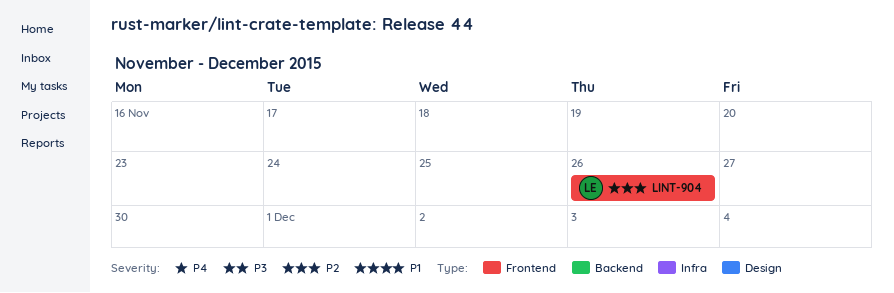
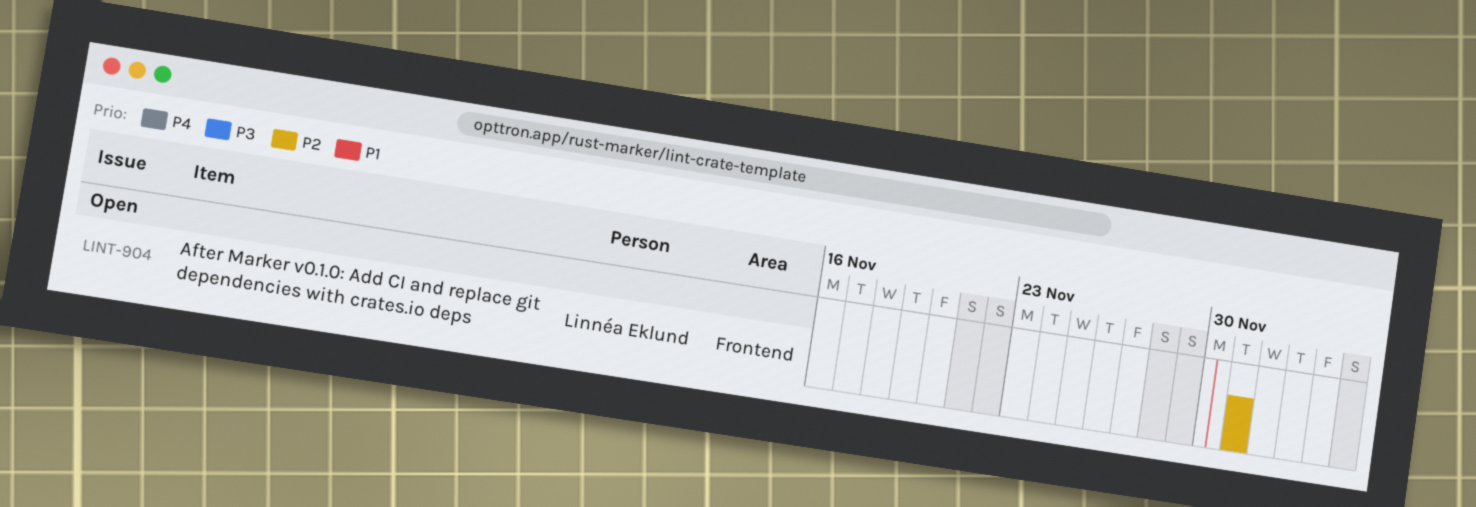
LINT-904, start: Nov 26 -> Dec 1
LINT-904, due: Nov 26 -> Dec 1

